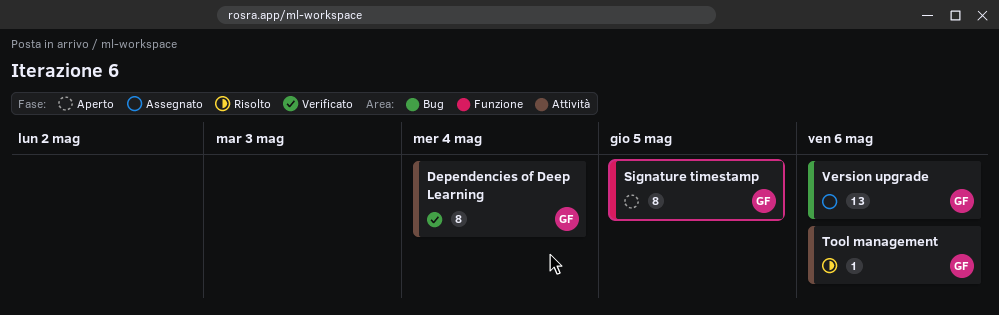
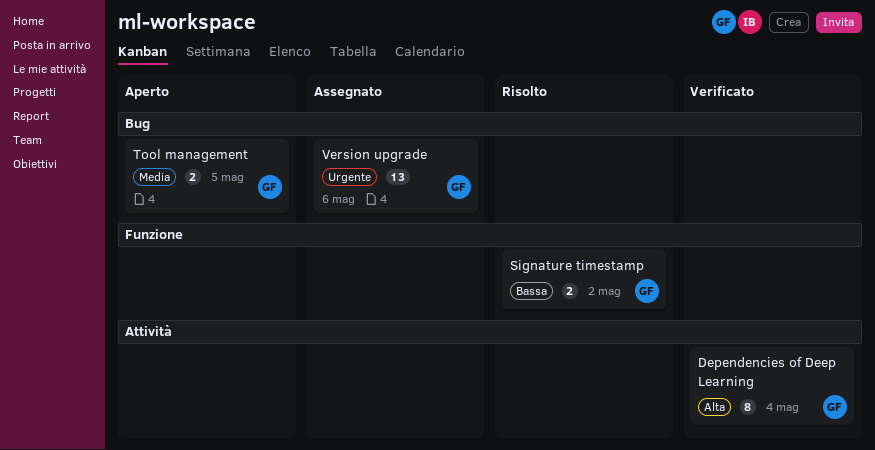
Signature timestamp, status: Aperto -> Risolto
Signature timestamp, estimate: 8 -> 2
Signature timestamp, due: May 5 -> May 2
Tool management, status: Risolto -> Aperto
Tool management, label: Attività -> Bug
Tool management, estimate: 1 -> 2
Tool management, due: May 6 -> May 5

